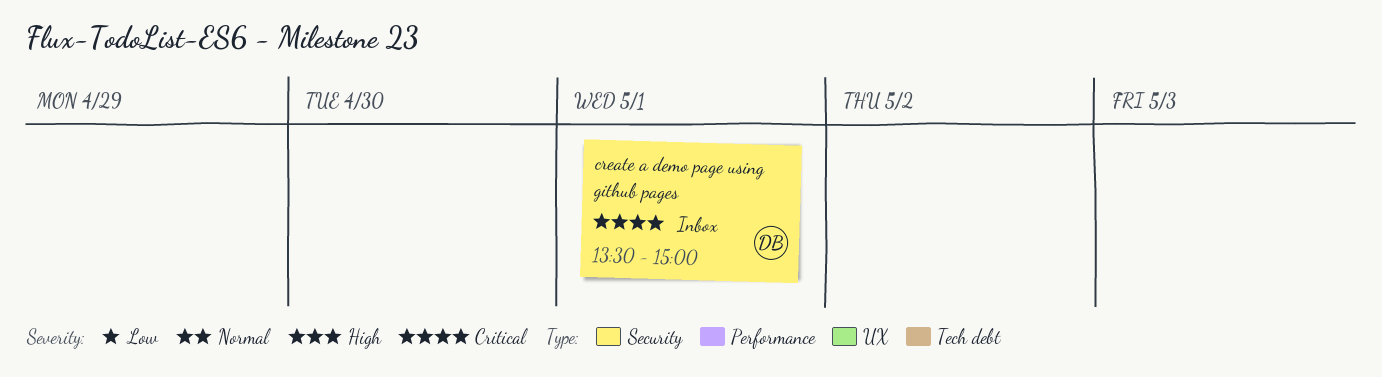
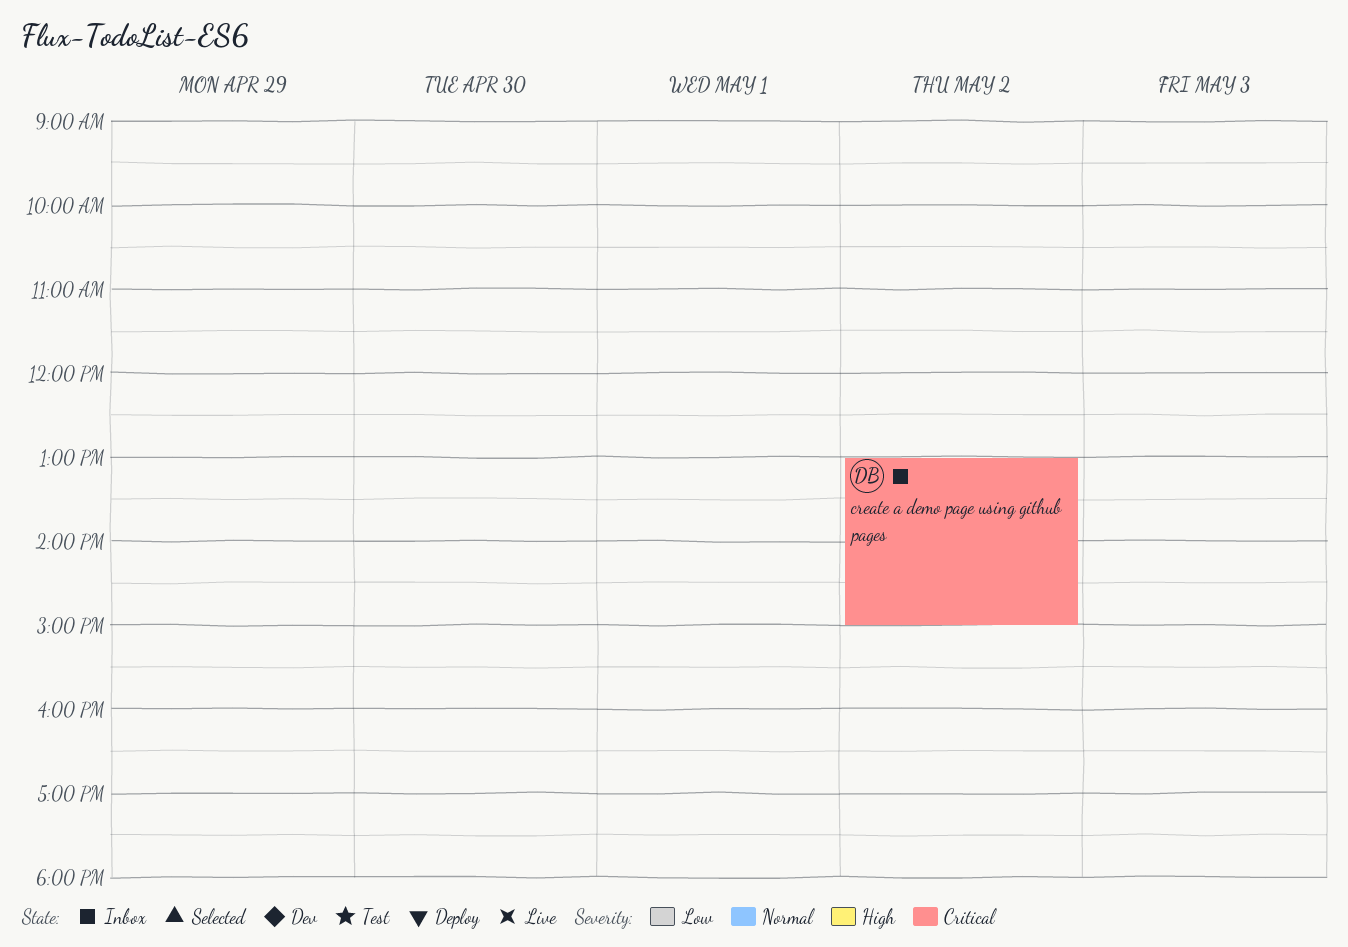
create a demo page using github pages, day: May 1 -> May 2
create a demo page using github pages, begins: 13:30 -> 13:00

